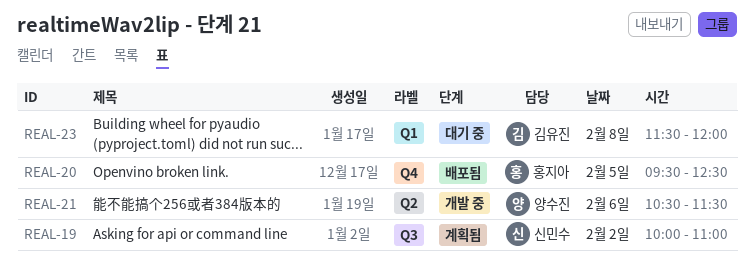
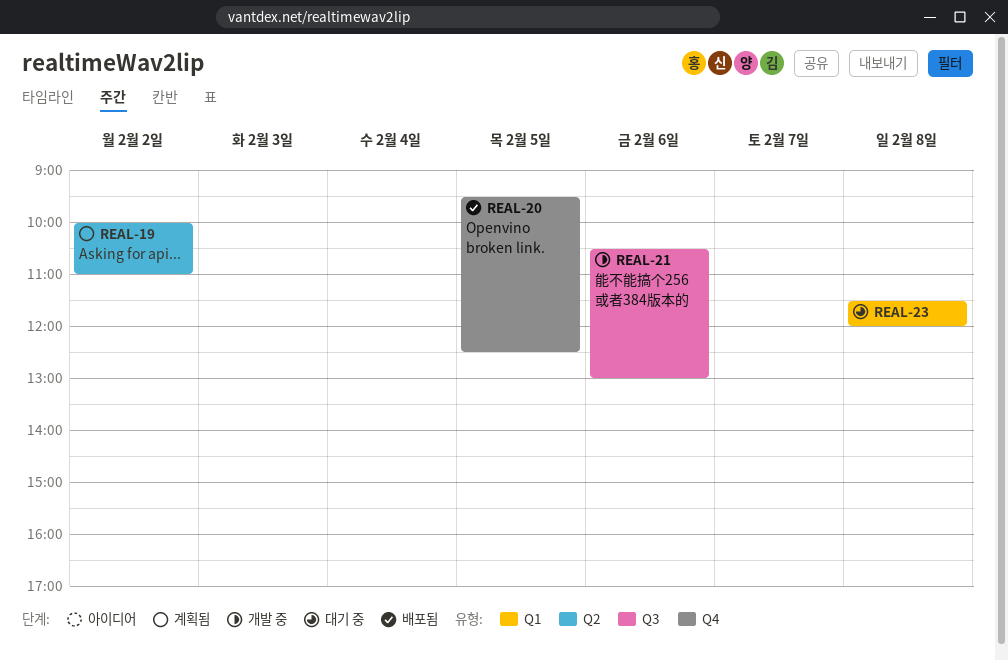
REAL-19, label: Q3 -> Q2
REAL-21, label: Q2 -> Q3
REAL-21, ends: 11:30 -> 13:00

